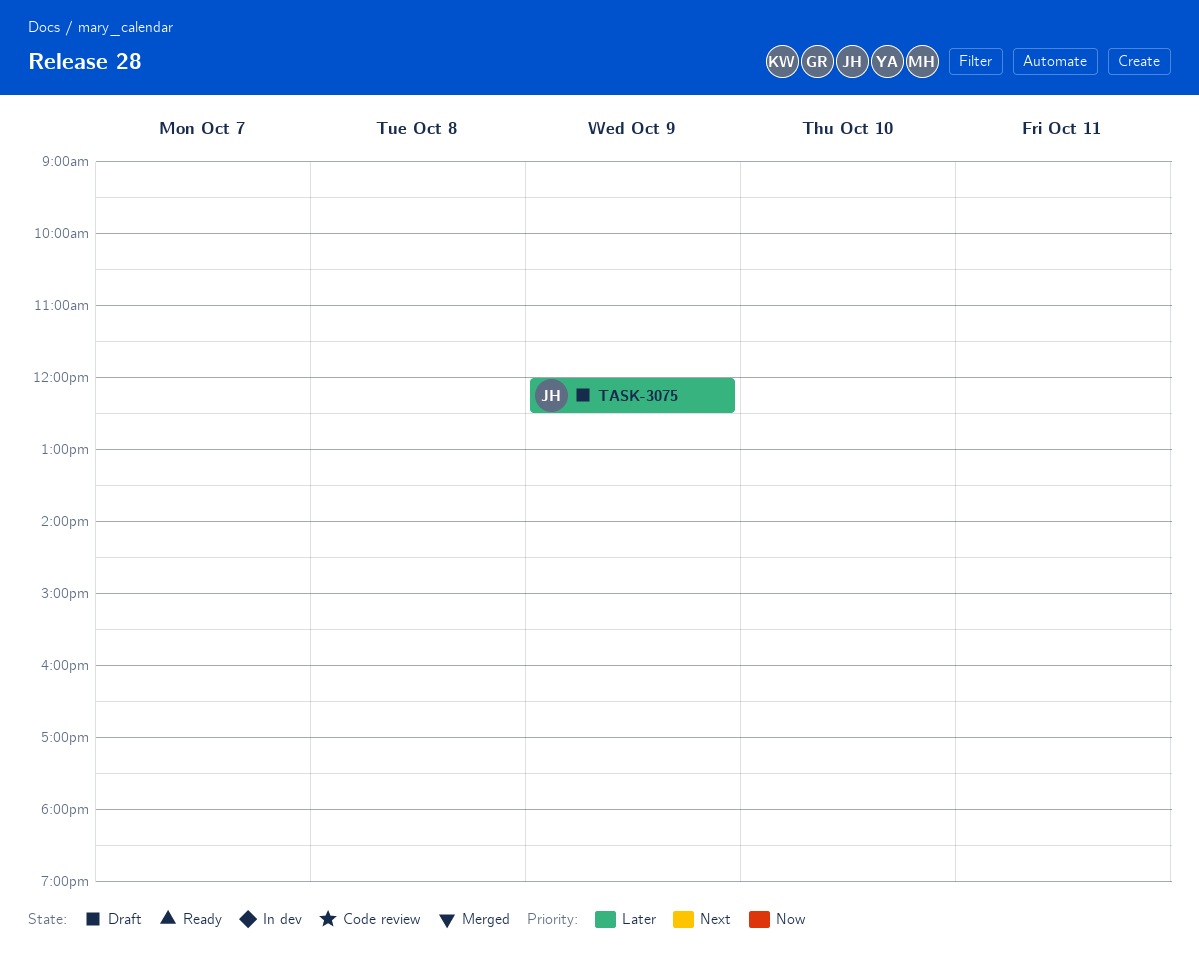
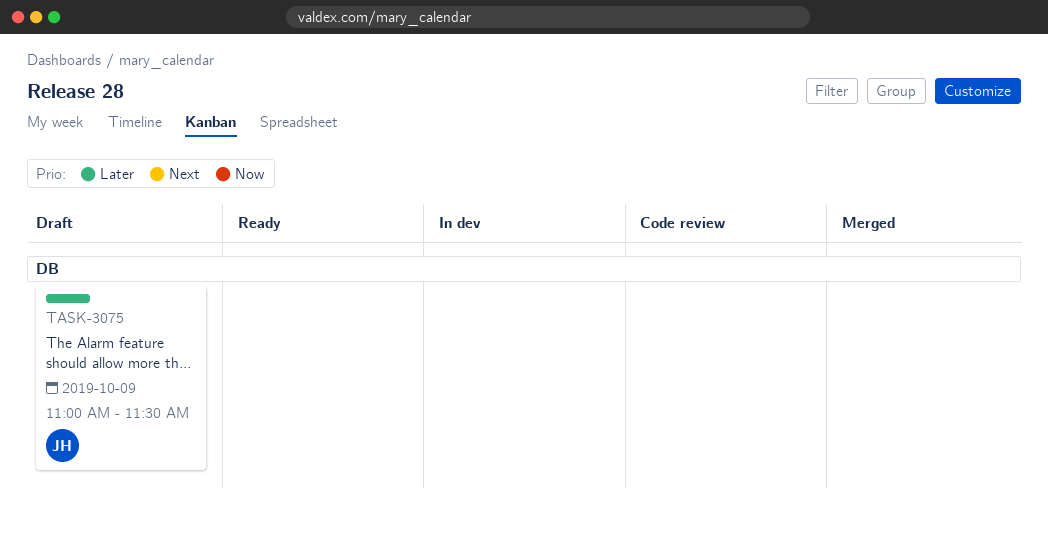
TASK-3075, begins: 12:00 -> 11:00
TASK-3075, ends: 12:30 -> 11:30

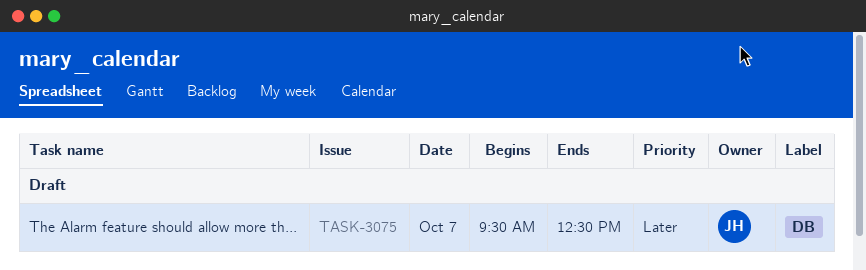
TASK-3075, day: Oct 9 -> Oct 7
TASK-3075, begins: 11:00 -> 09:30
TASK-3075, ends: 11:30 -> 12:30

